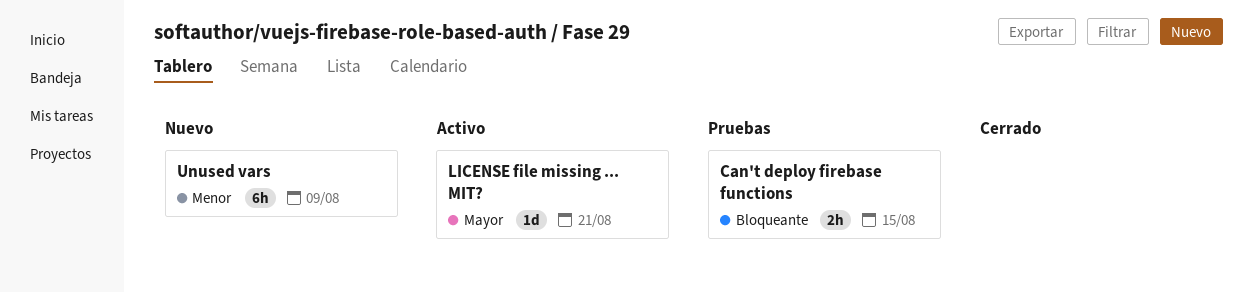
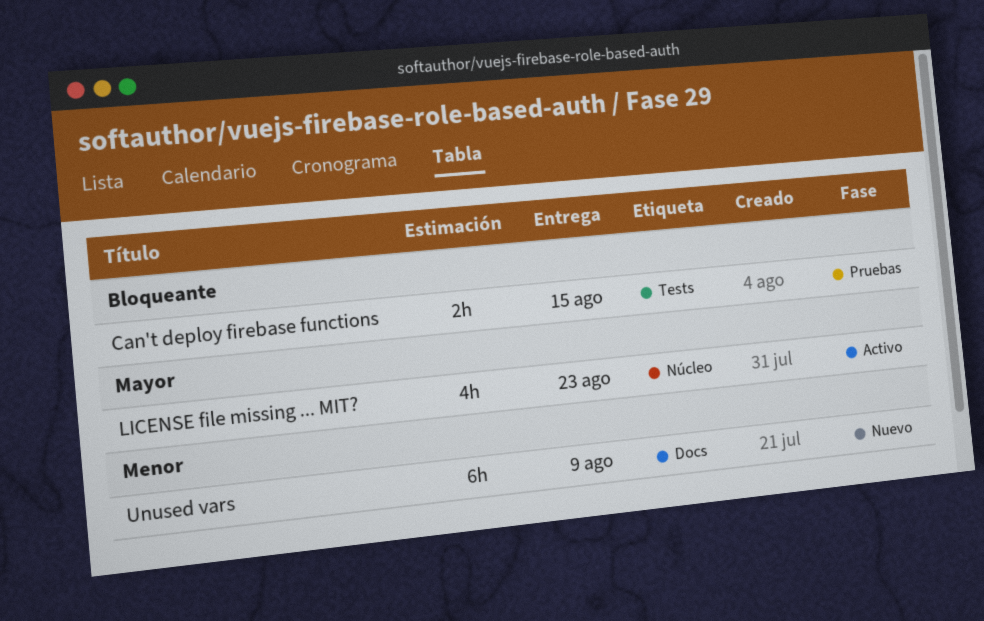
LICENSE file missing ... MIT?, estimate: 1d -> 4h
LICENSE file missing ... MIT?, due: Aug 21 -> Aug 23

